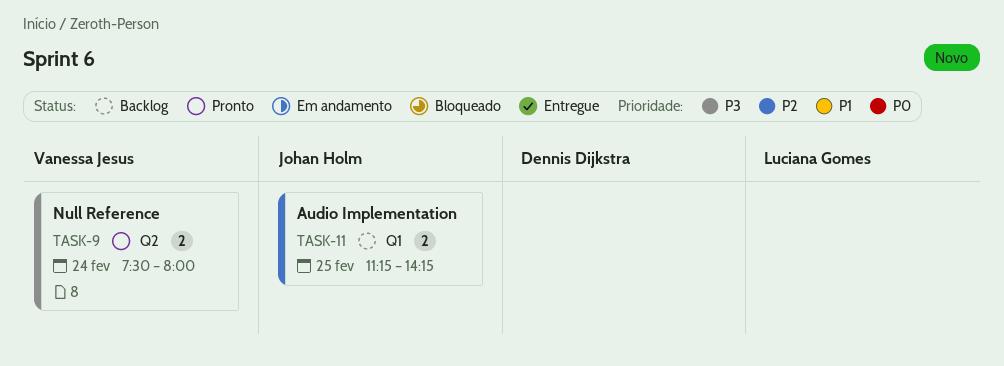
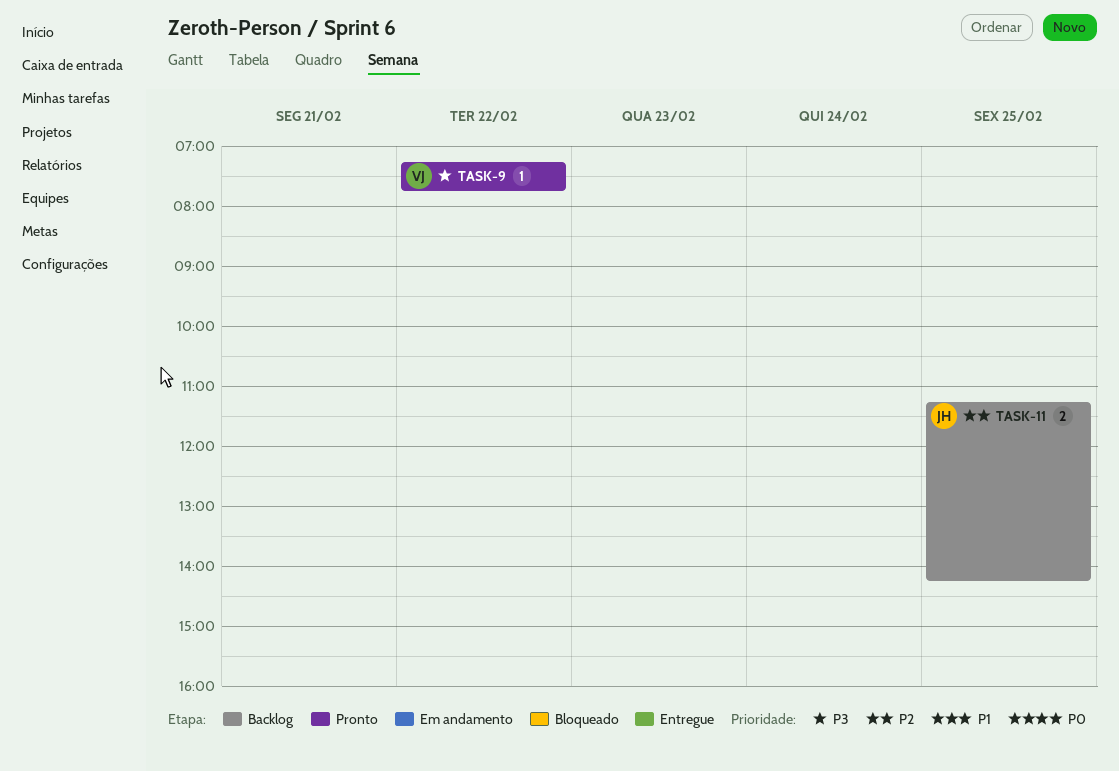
TASK-9, estimate: 2 -> 1
TASK-9, day: Feb 24 -> Feb 22
TASK-9, begins: 07:30 -> 07:15
TASK-9, ends: 08:00 -> 07:45

